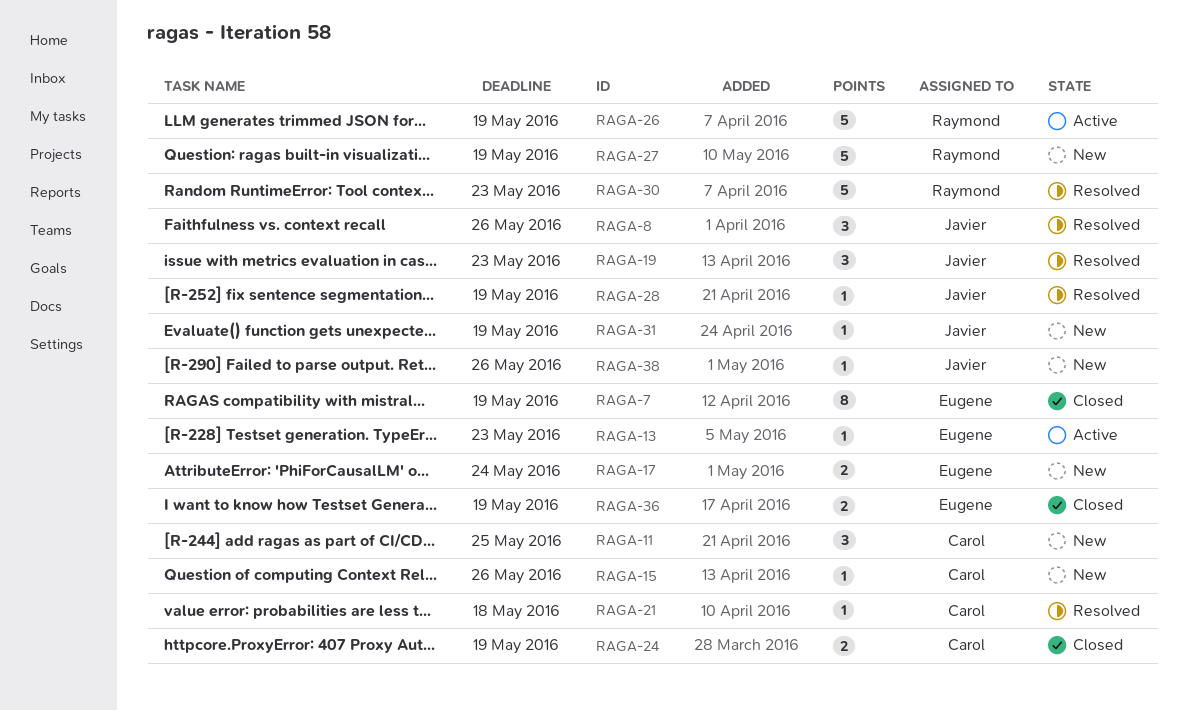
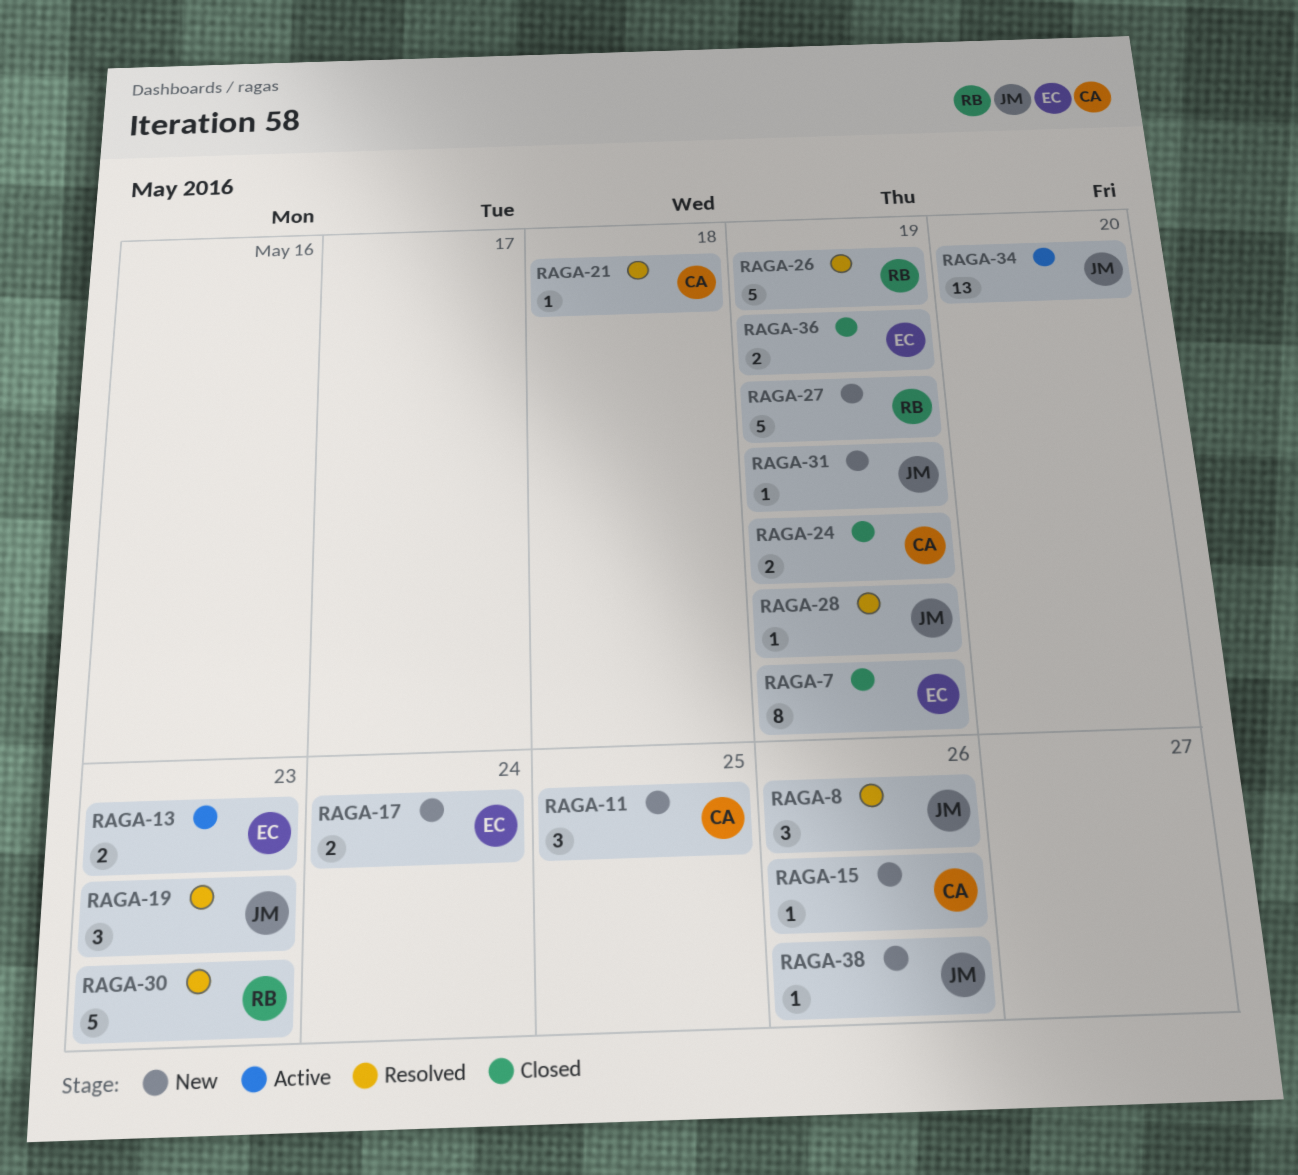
RAGA-13, estimate: 1 -> 2
RAGA-26, status: Active -> Resolved
RAGA-34: none -> present

